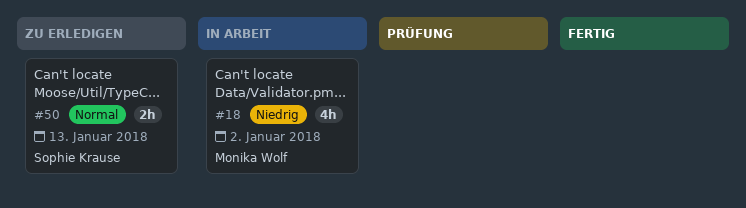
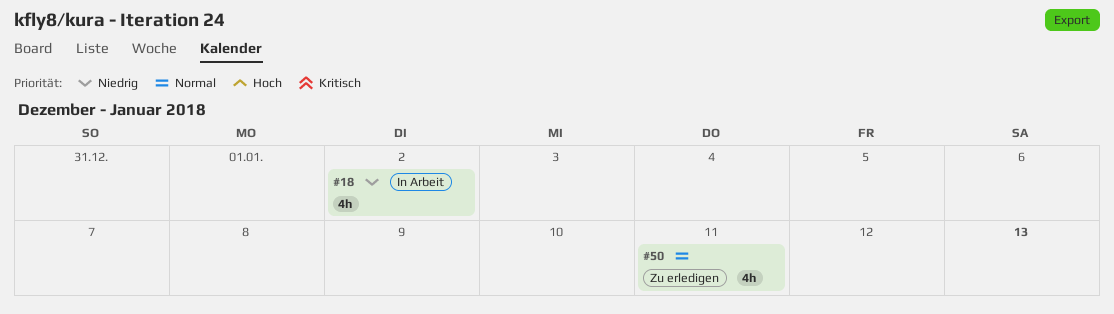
#50, estimate: 2h -> 4h
#50, due: Jan 13 -> Jan 11

